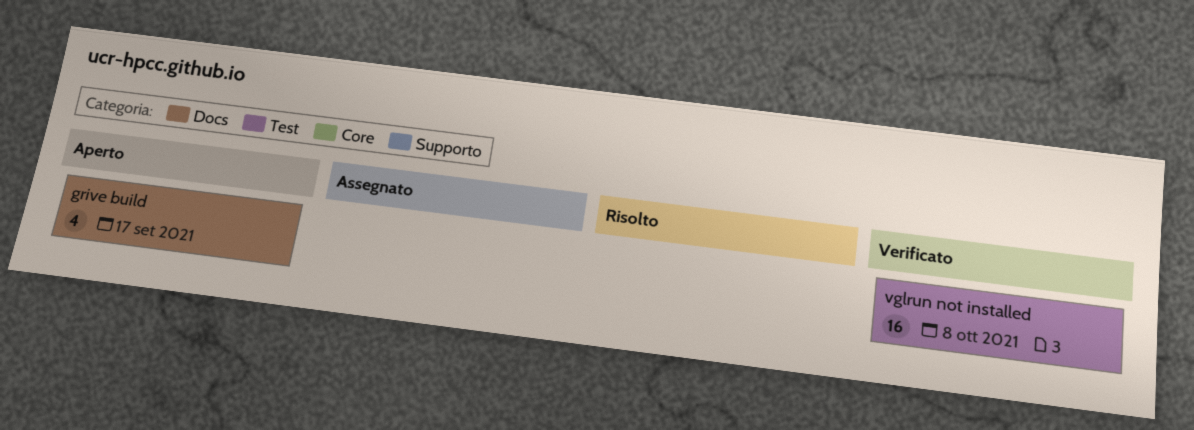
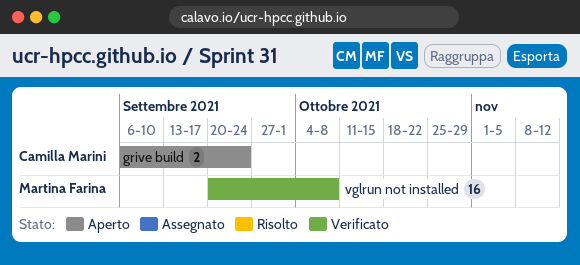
grive build, estimate: 4 -> 2
grive build, due: Sep 17 -> Sep 24

